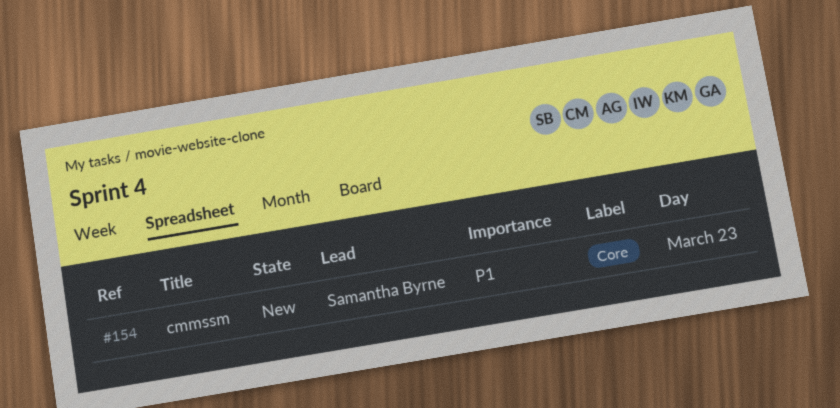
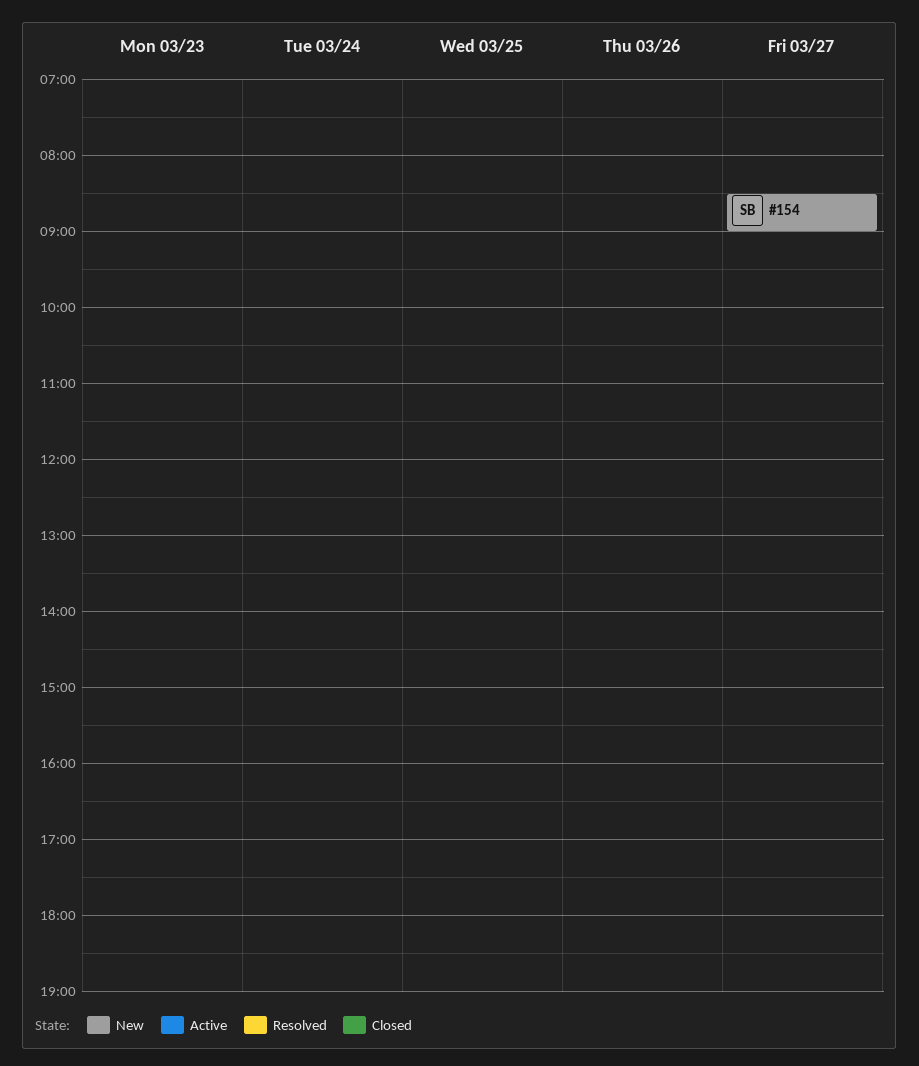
#154, day: Mar 23 -> Mar 27

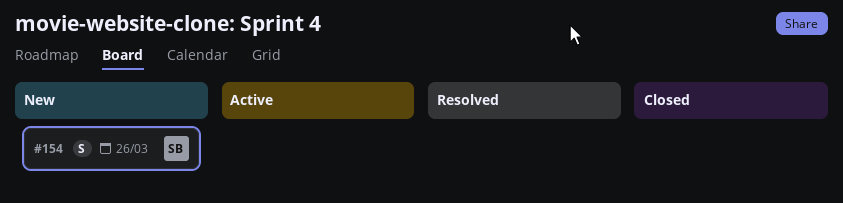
#154, day: Mar 27 -> Mar 26

